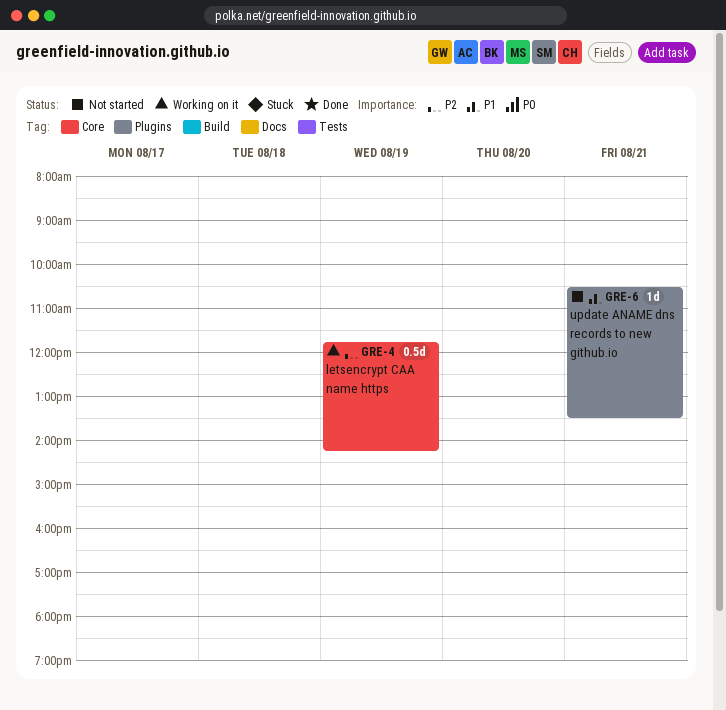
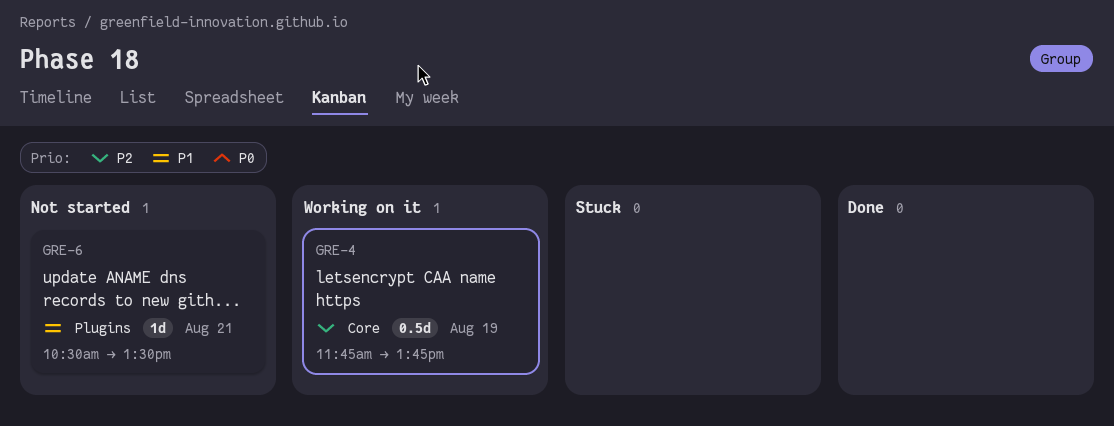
GRE-4, ends: 14:15 -> 13:45

